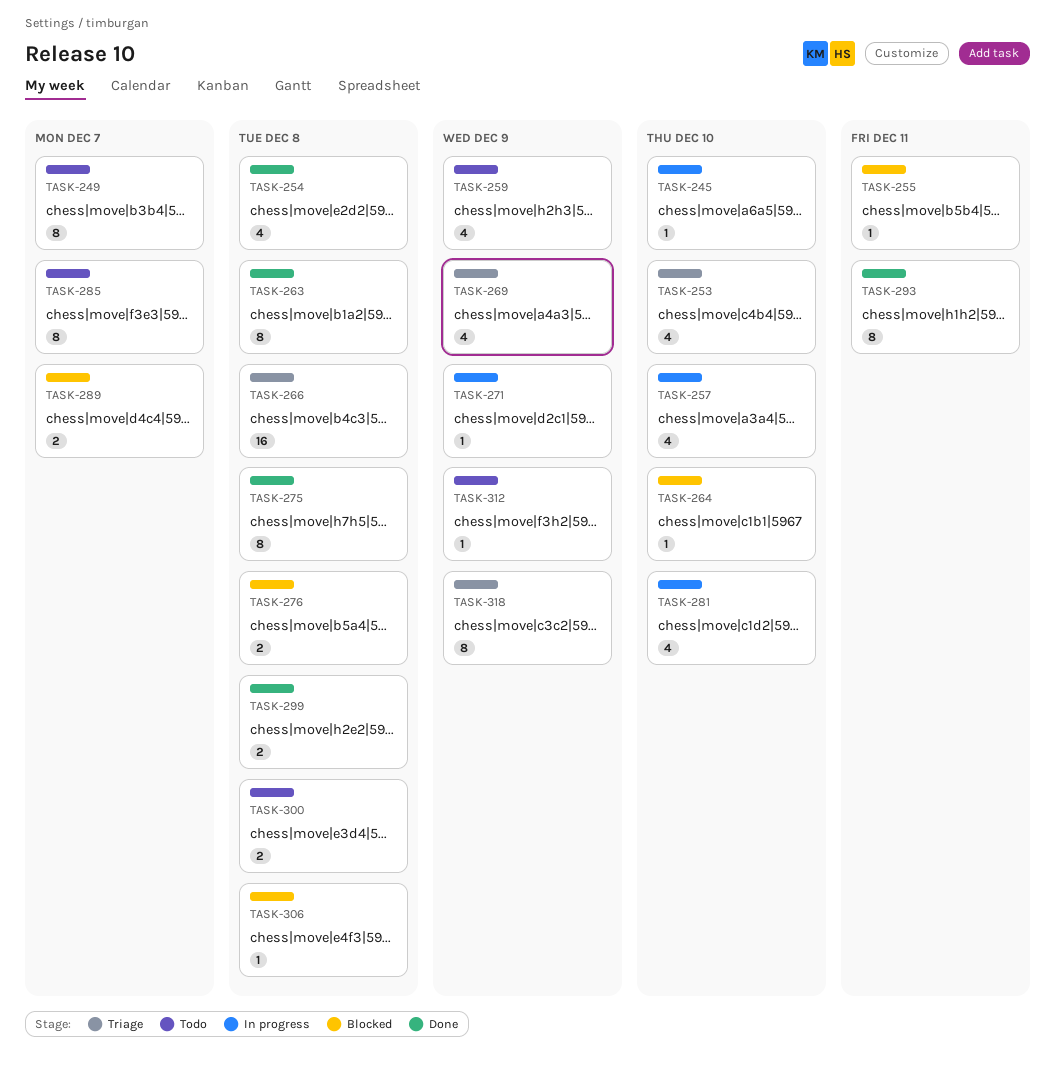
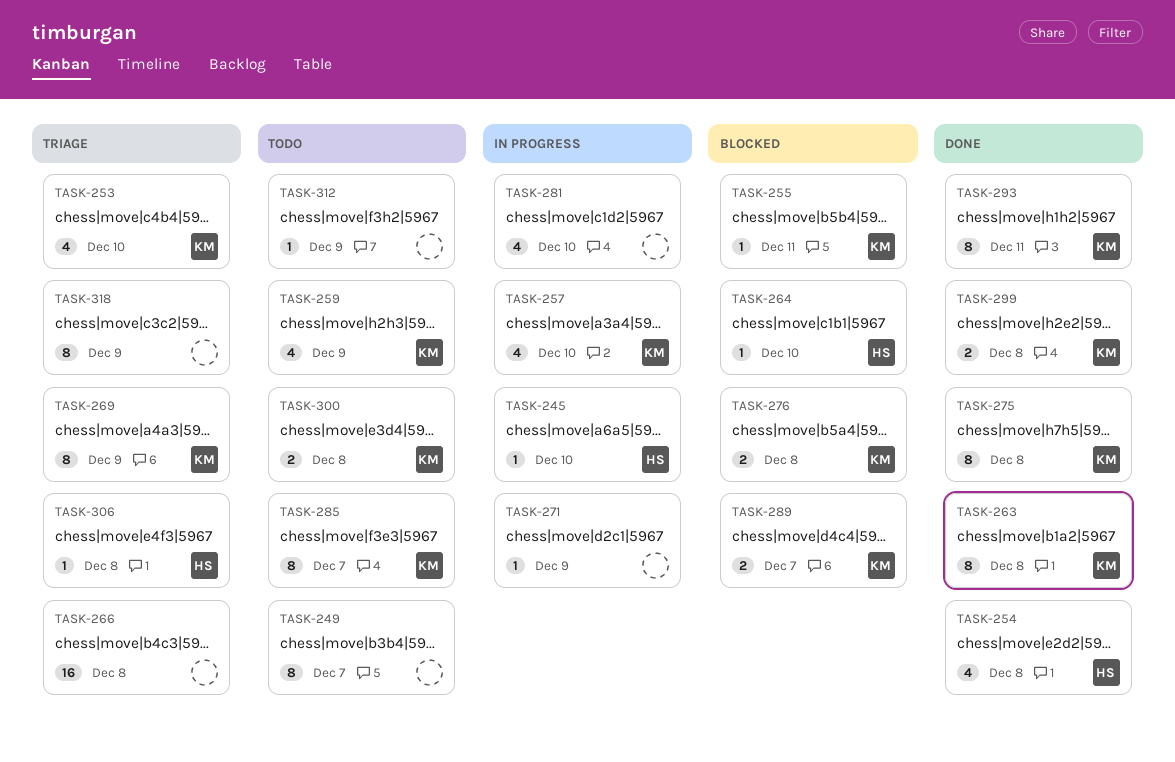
TASK-269, estimate: 4 -> 8
TASK-306, status: Blocked -> Triage

